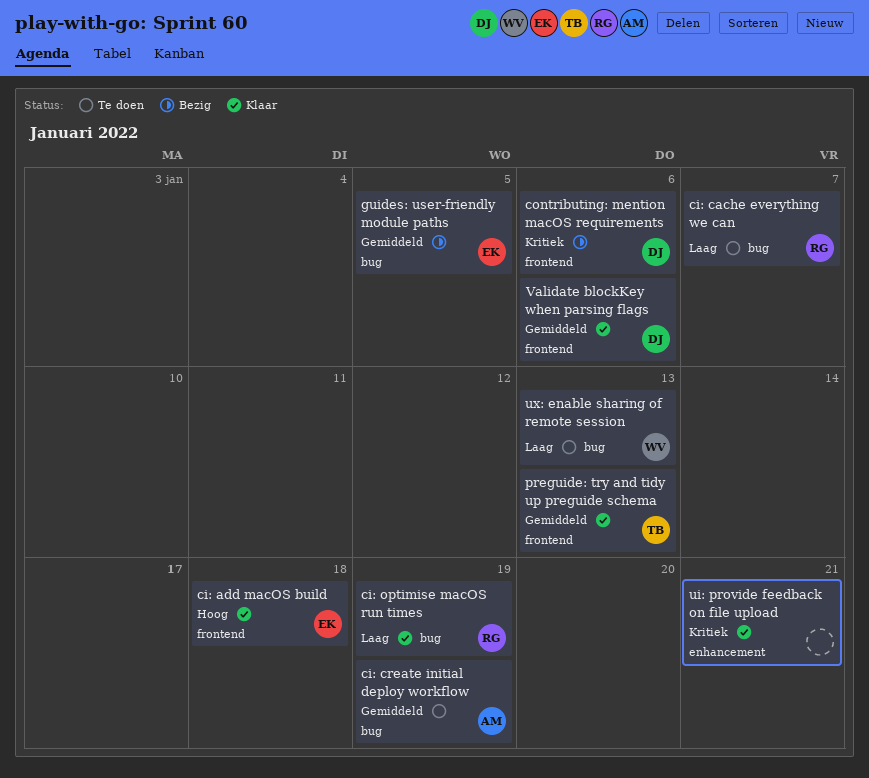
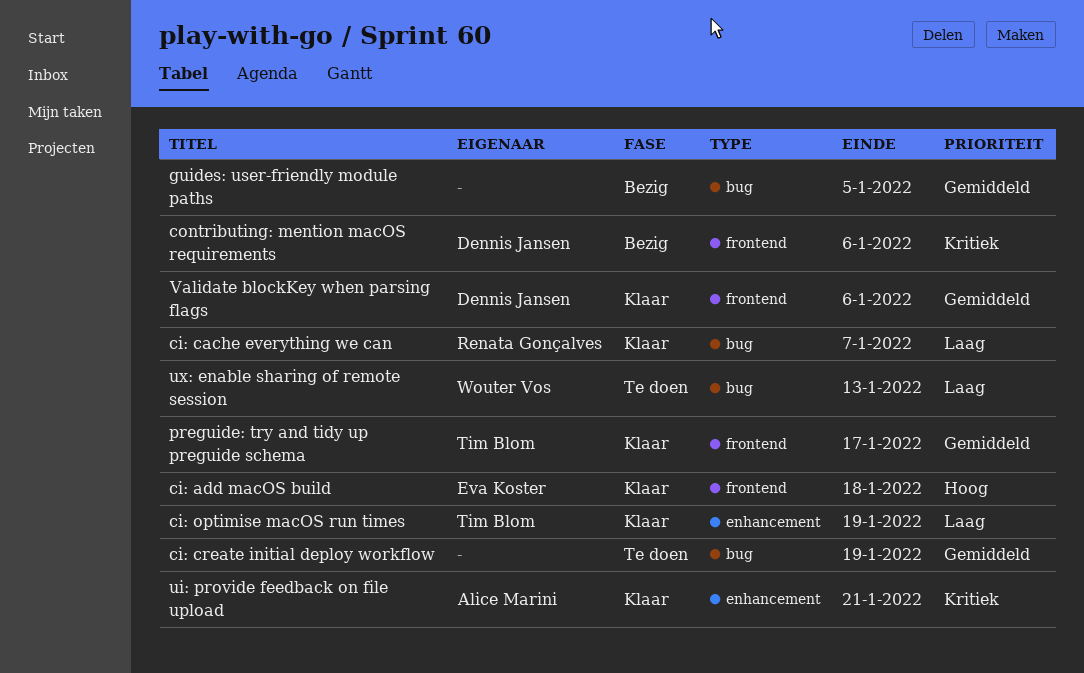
ci: cache everything we can, status: Te doen -> Klaar
ci: create initial deploy workflow, owner: Alice Marini -> none
ci: optimise macOS run times, owner: Renata Gonçalves -> Tim Blom
ci: optimise macOS run times, label: bug -> enhancement
guides: user-friendly module paths, owner: Eva Koster -> none
preguide: try and tidy up preguide schema, due: Jan 13 -> Jan 17
ui: provide feedback on file upload, owner: none -> Alice Marini

